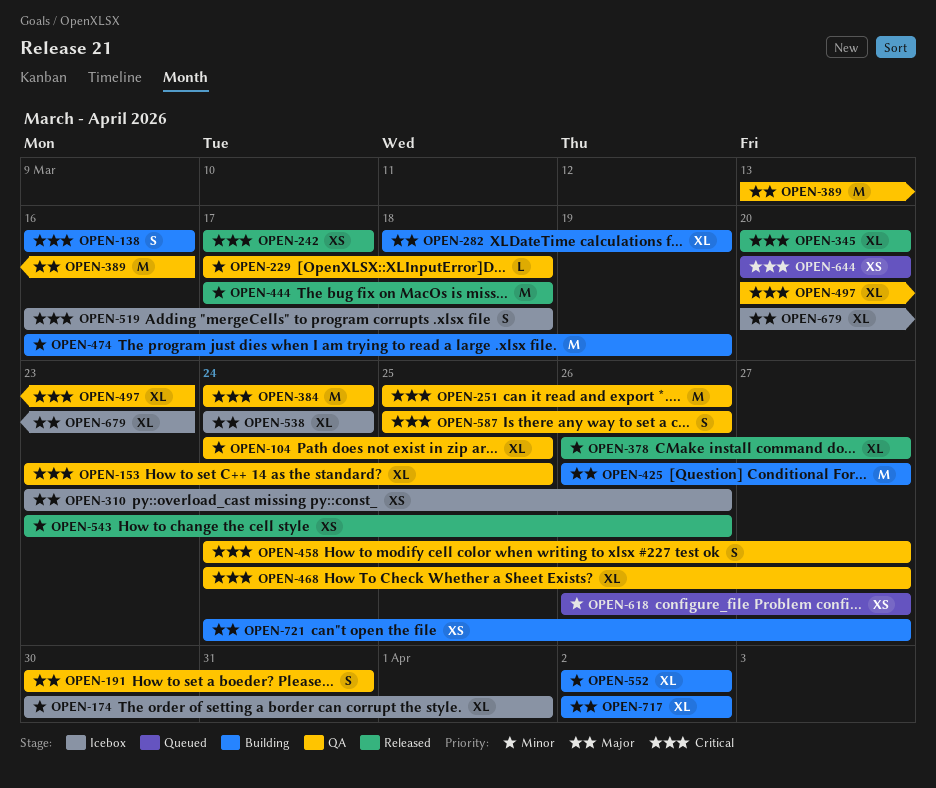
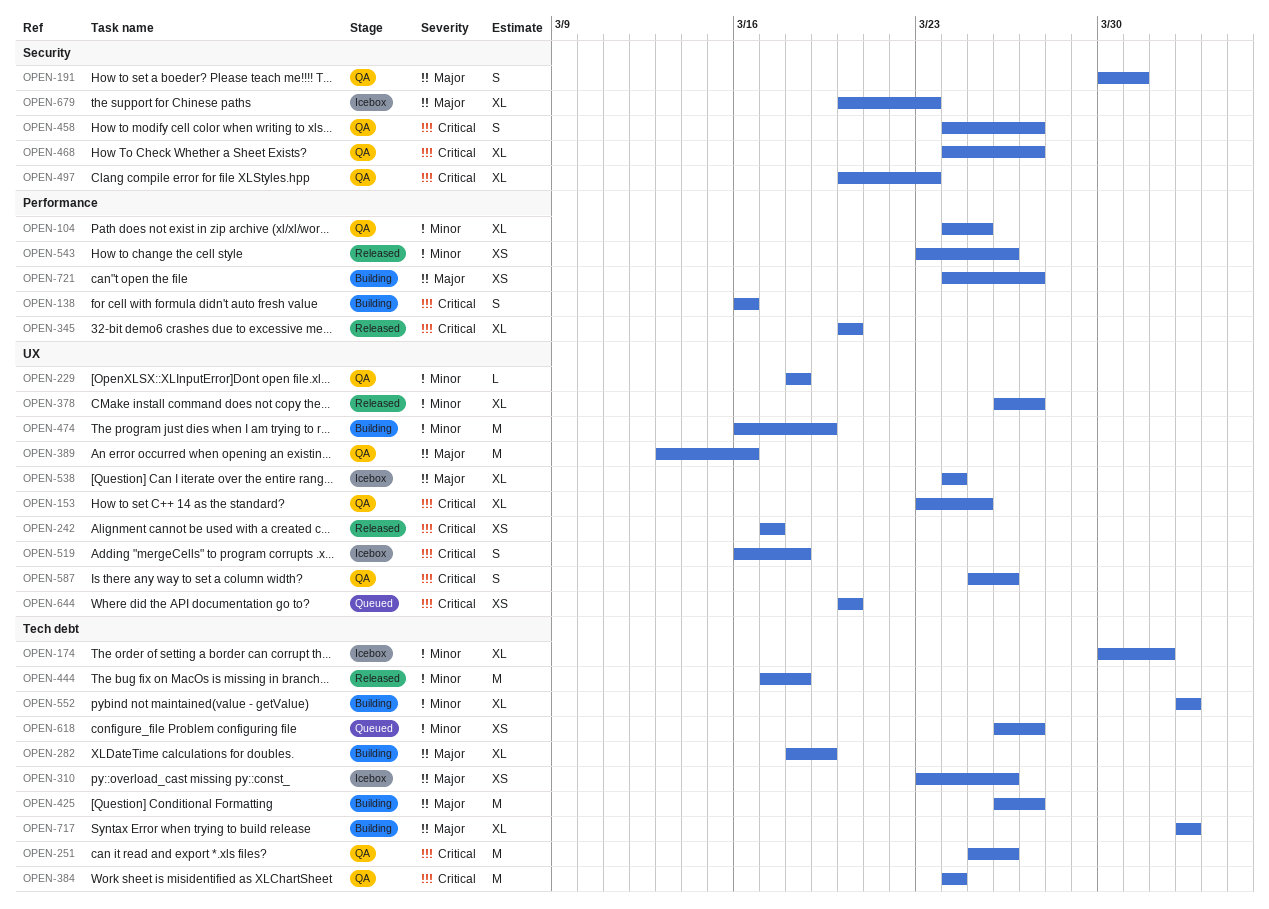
OPEN-229, start: Mar 17 -> Mar 18

